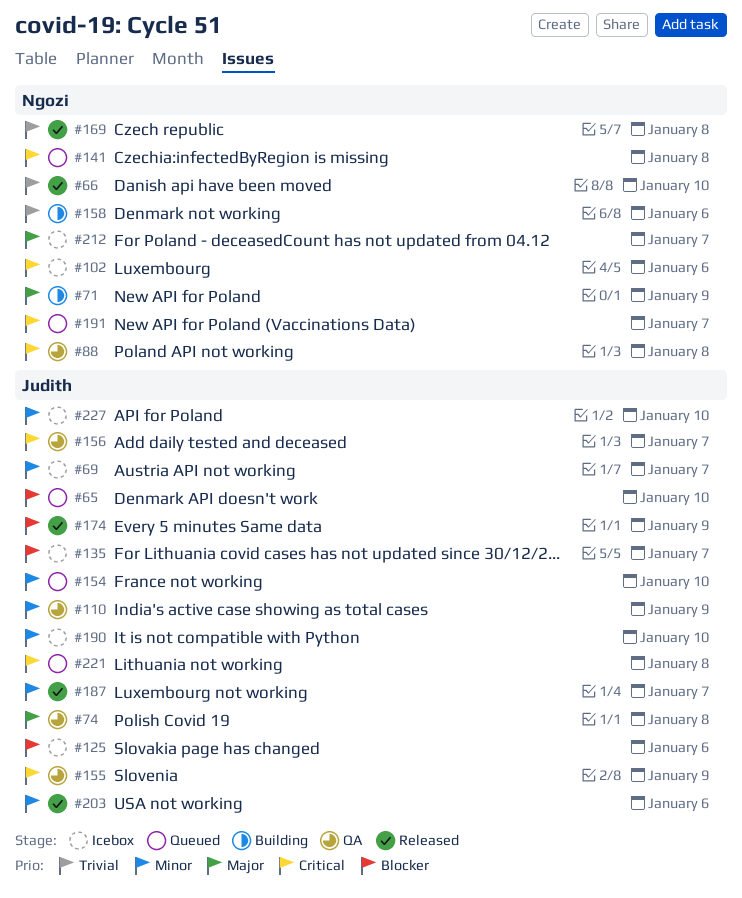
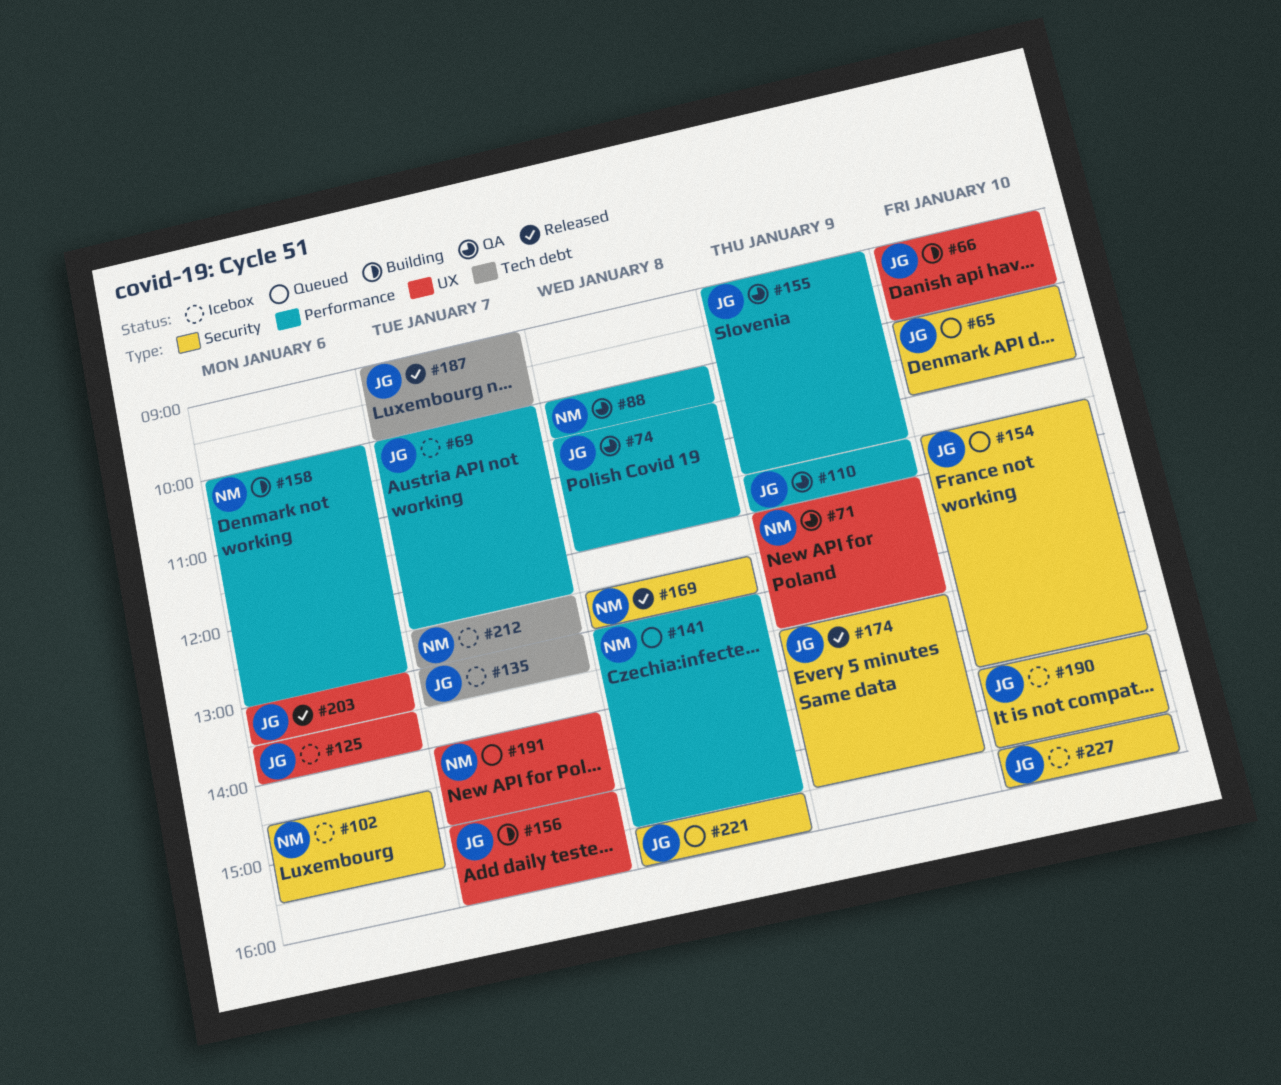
#66, status: Released -> Building
#66, owner: Ngozi -> Judith
#71, status: Building -> QA
#156, status: QA -> Building

